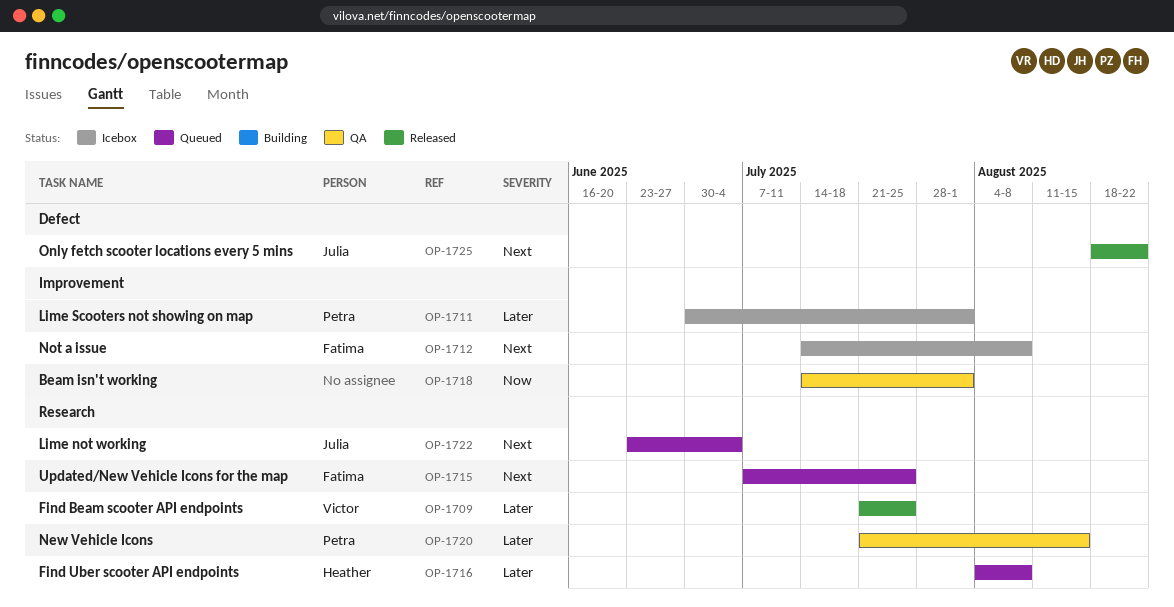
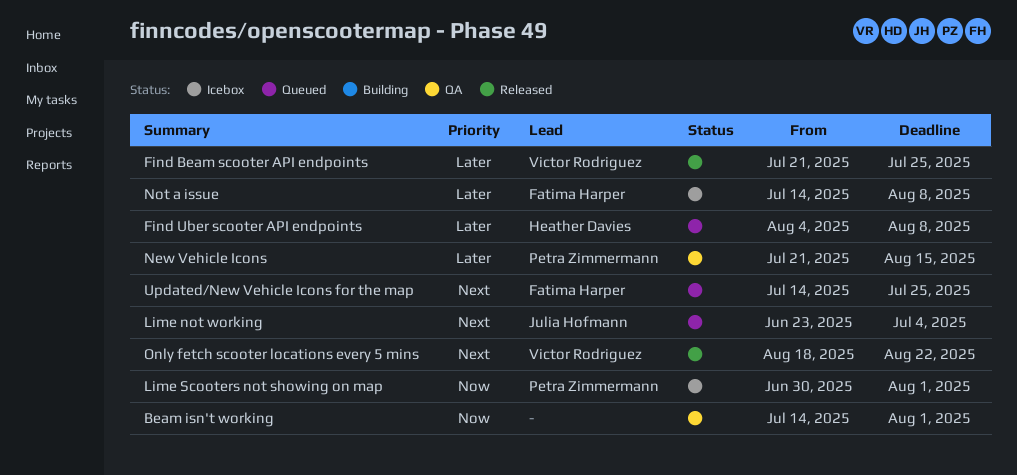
Lime Scooters not showing on map, priority: Later -> Now
Not a issue, priority: Next -> Later
Only fetch scooter locations every 5 mins, owner: Julia Hofmann -> Victor Rodriguez
Updated/New Vehicle Icons for the map, start: Jul 7 -> Jul 14

